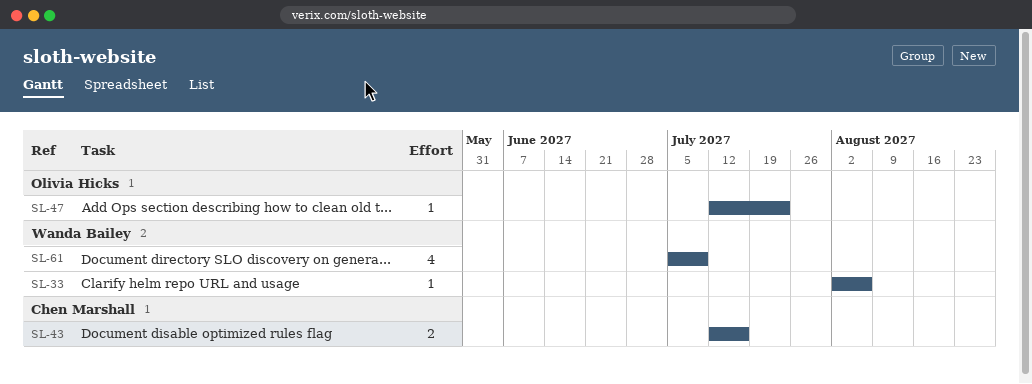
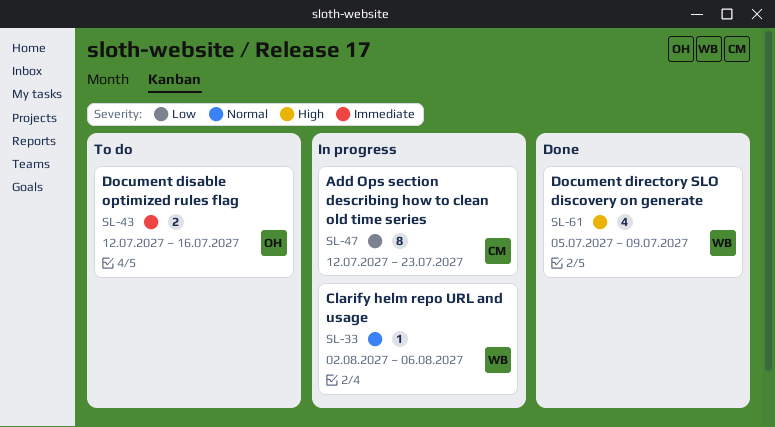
SL-43, owner: Chen Marshall -> Olivia Hicks
SL-47, owner: Olivia Hicks -> Chen Marshall
SL-47, estimate: 1 -> 8

